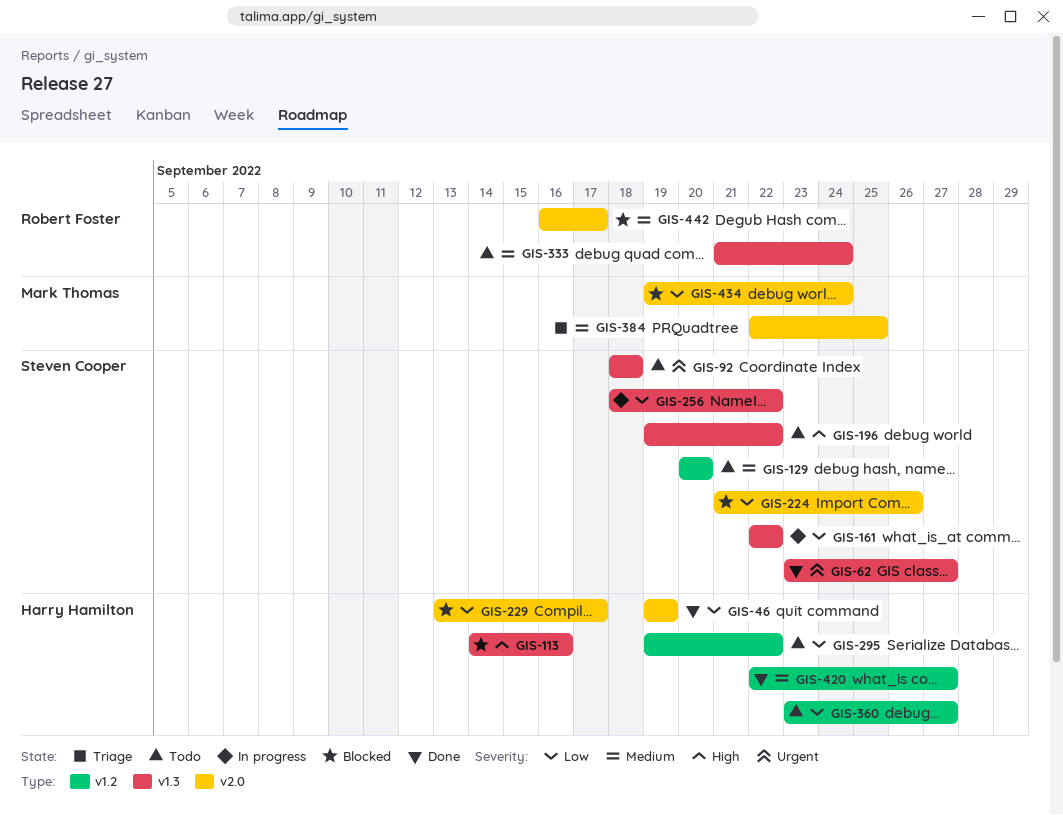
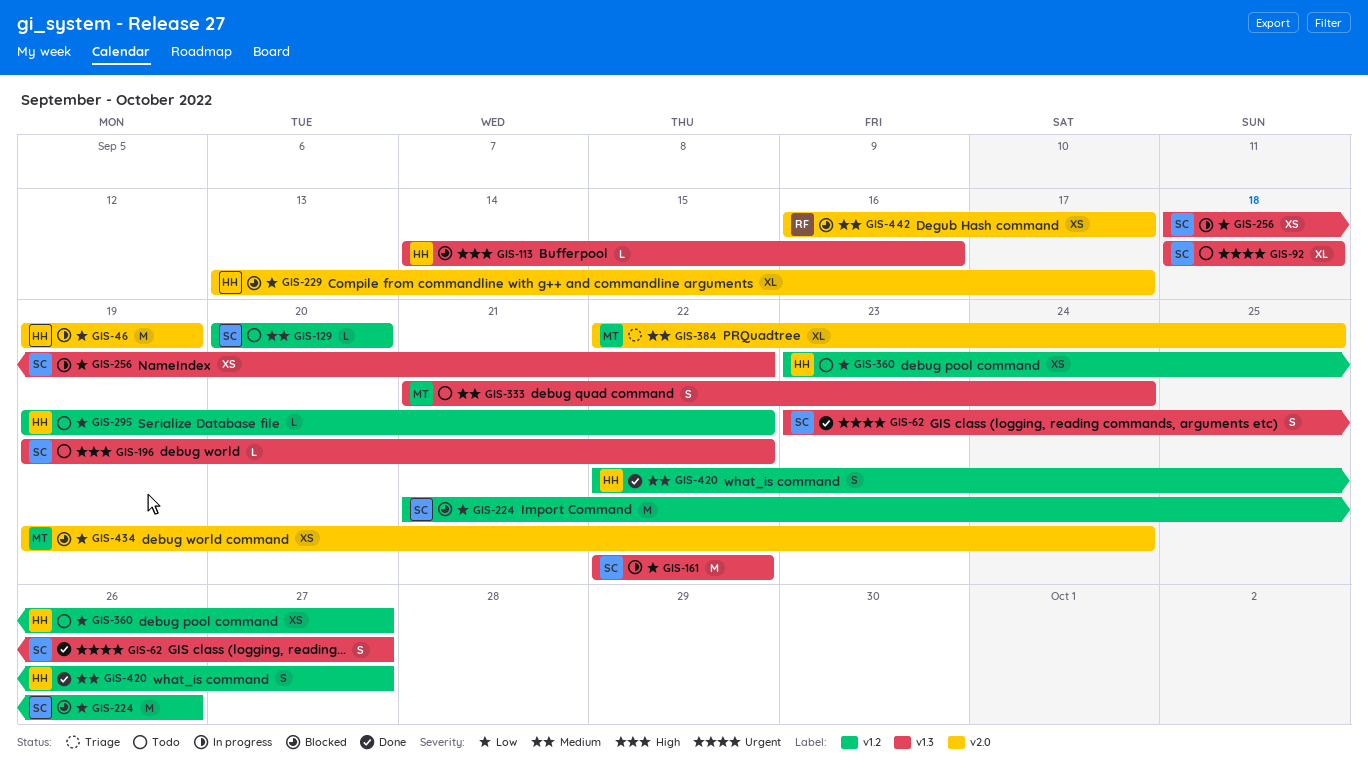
GIS-46, status: Done -> In progress
GIS-224, label: v2.0 -> v1.2
GIS-333, owner: Robert Foster -> Mark Thomas

